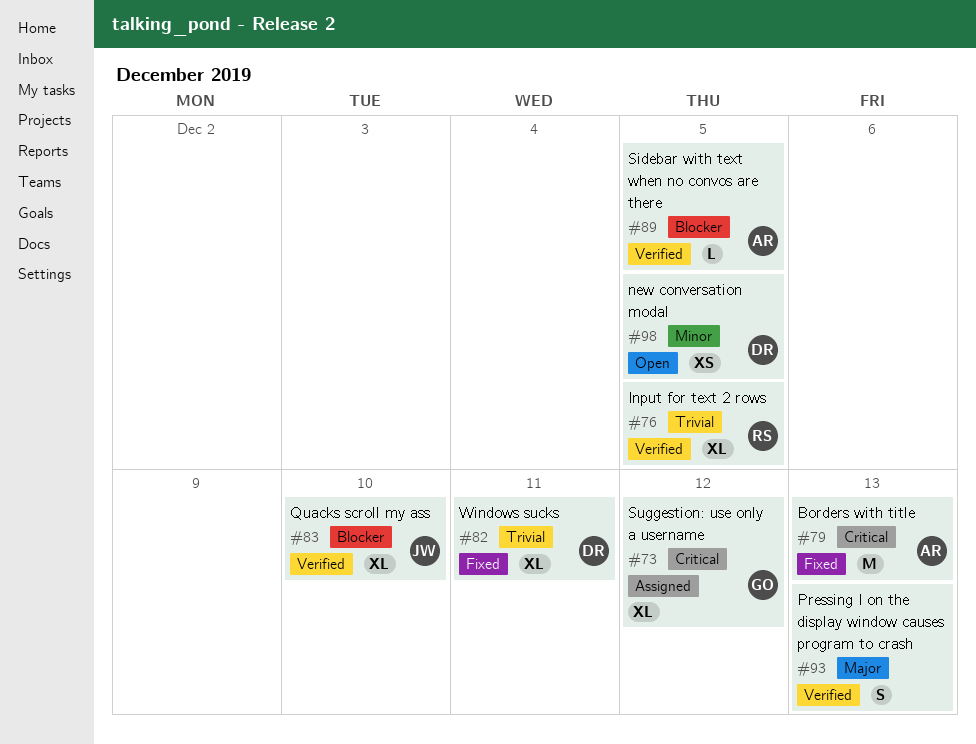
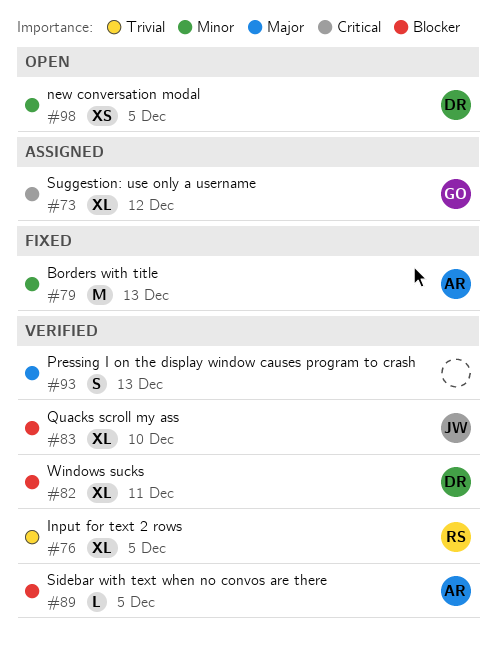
#79, priority: Critical -> Minor
#82, status: Fixed -> Verified
#82, priority: Trivial -> Blocker

